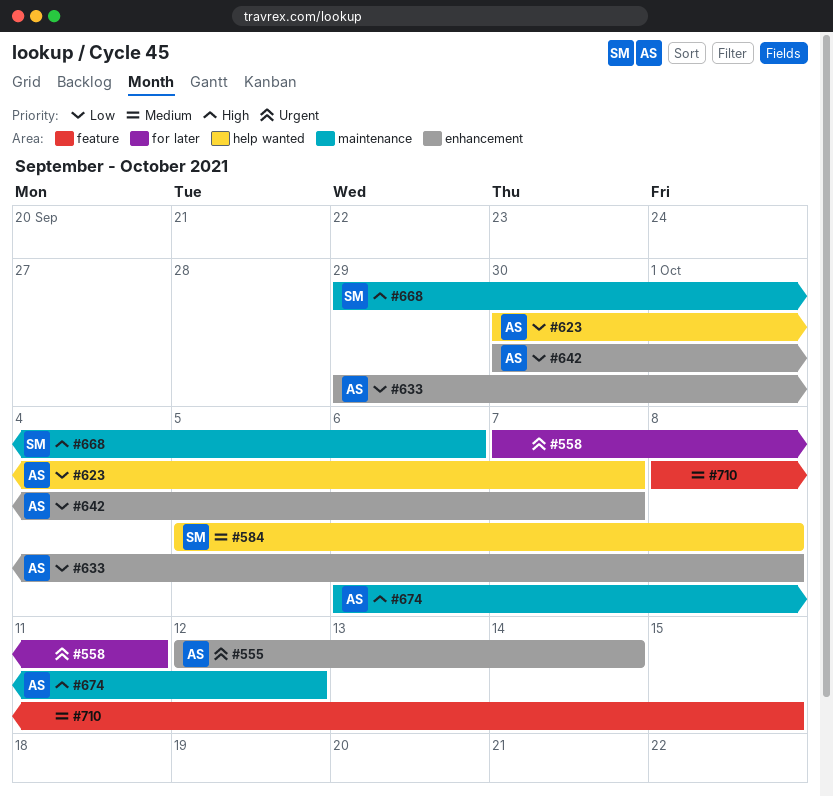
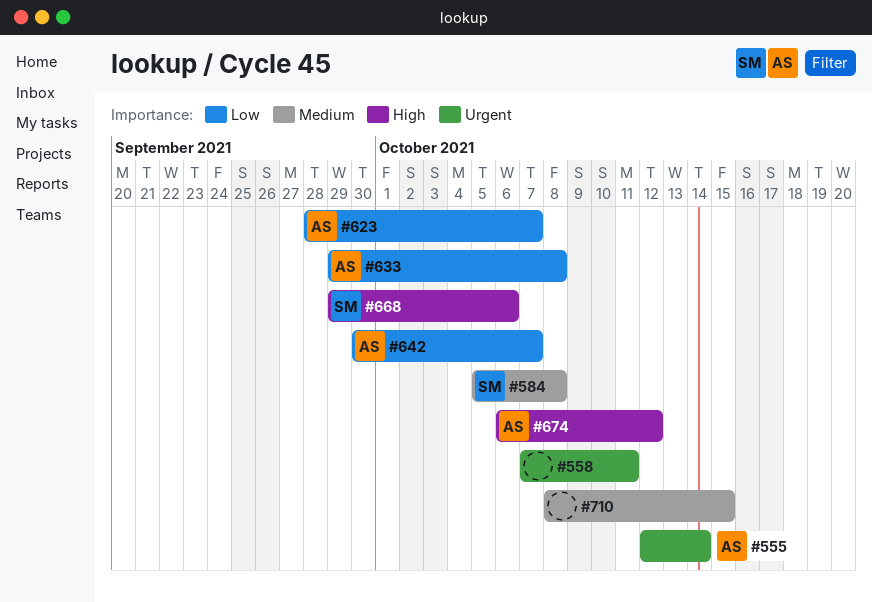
#623, start: Sep 30 -> Sep 28

